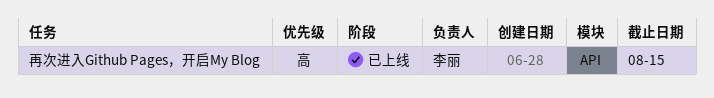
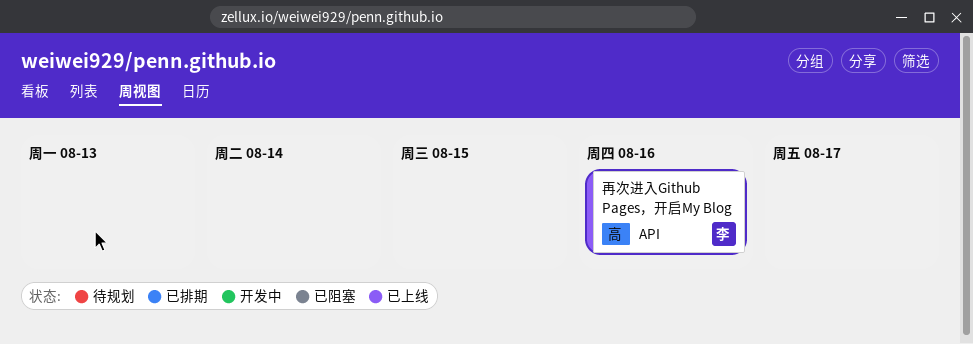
再次进入Github Pages，开启My Blog, due: Aug 15 -> Aug 16

